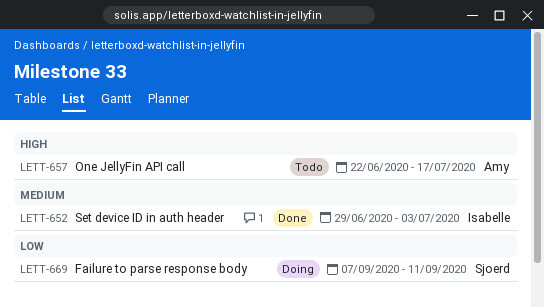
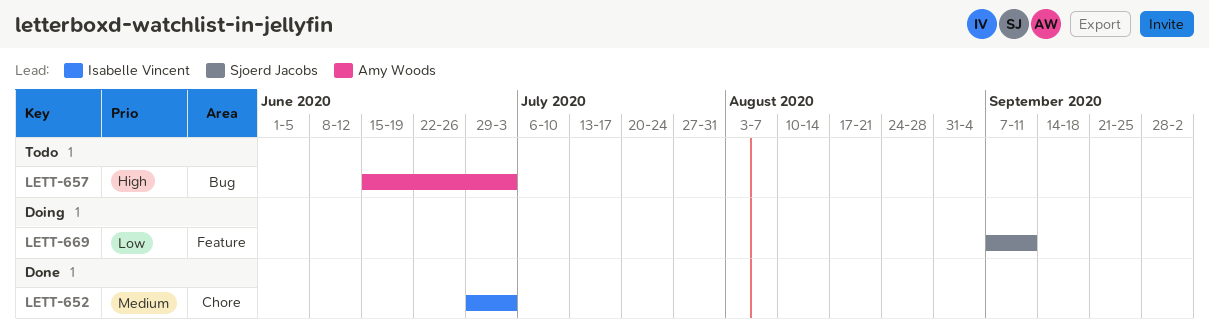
LETT-657, start: Jun 22 -> Jun 15
LETT-657, due: Jul 17 -> Jul 3

